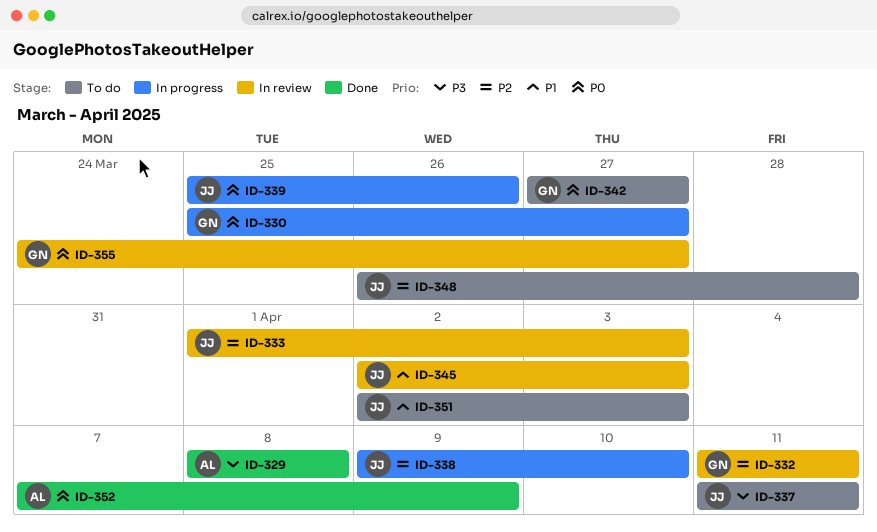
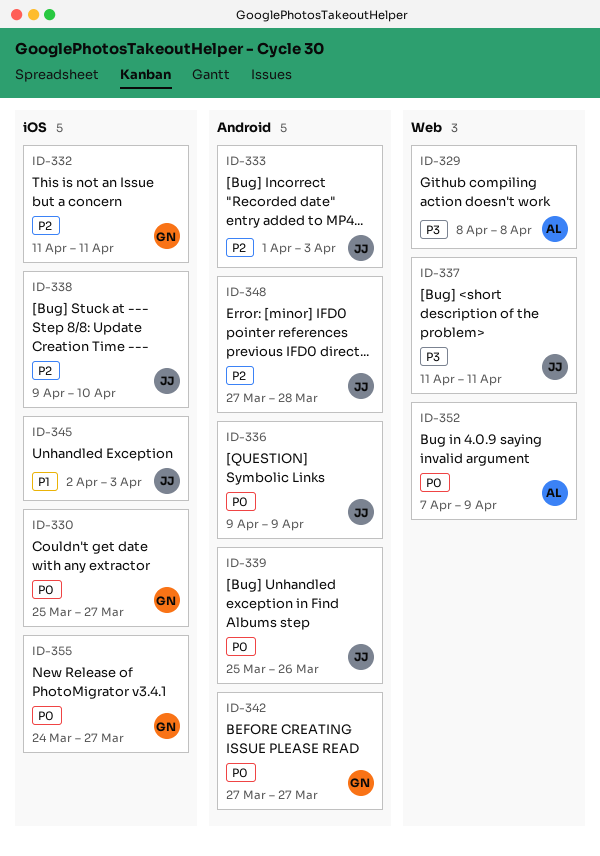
ID-336: none -> present
ID-348, start: Mar 26 -> Mar 27
ID-351: present -> none

